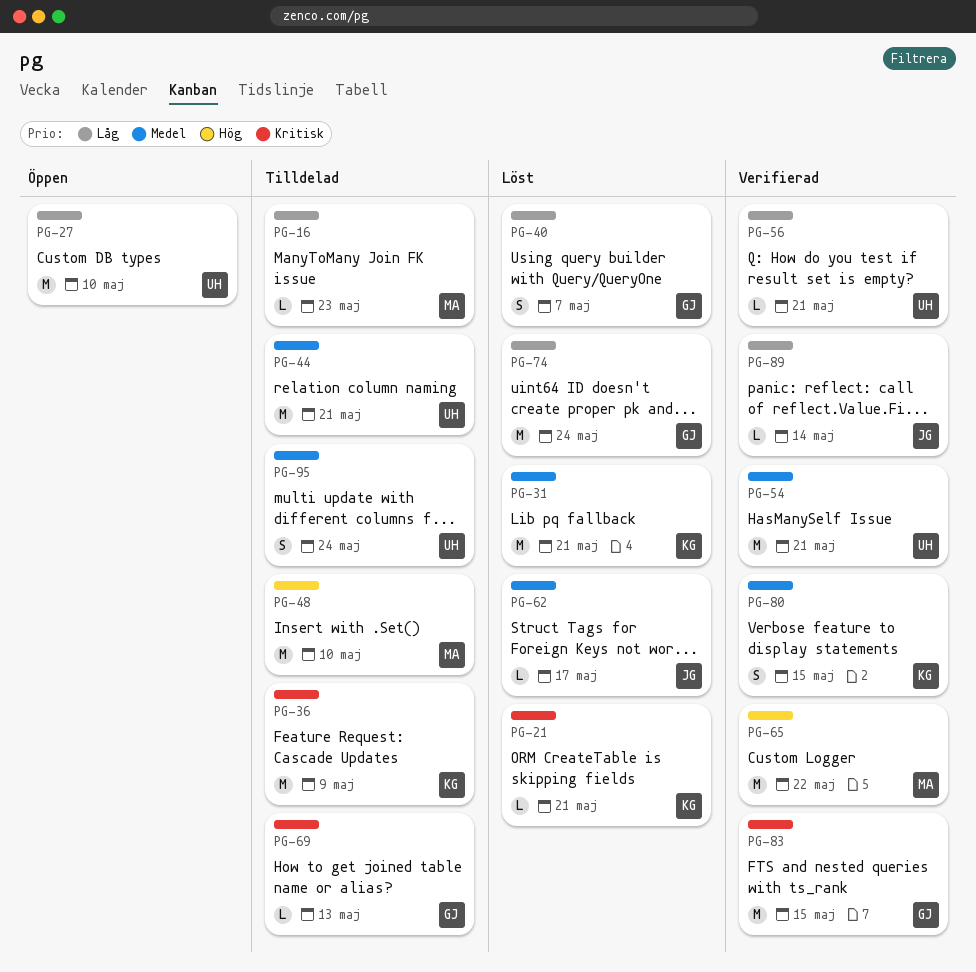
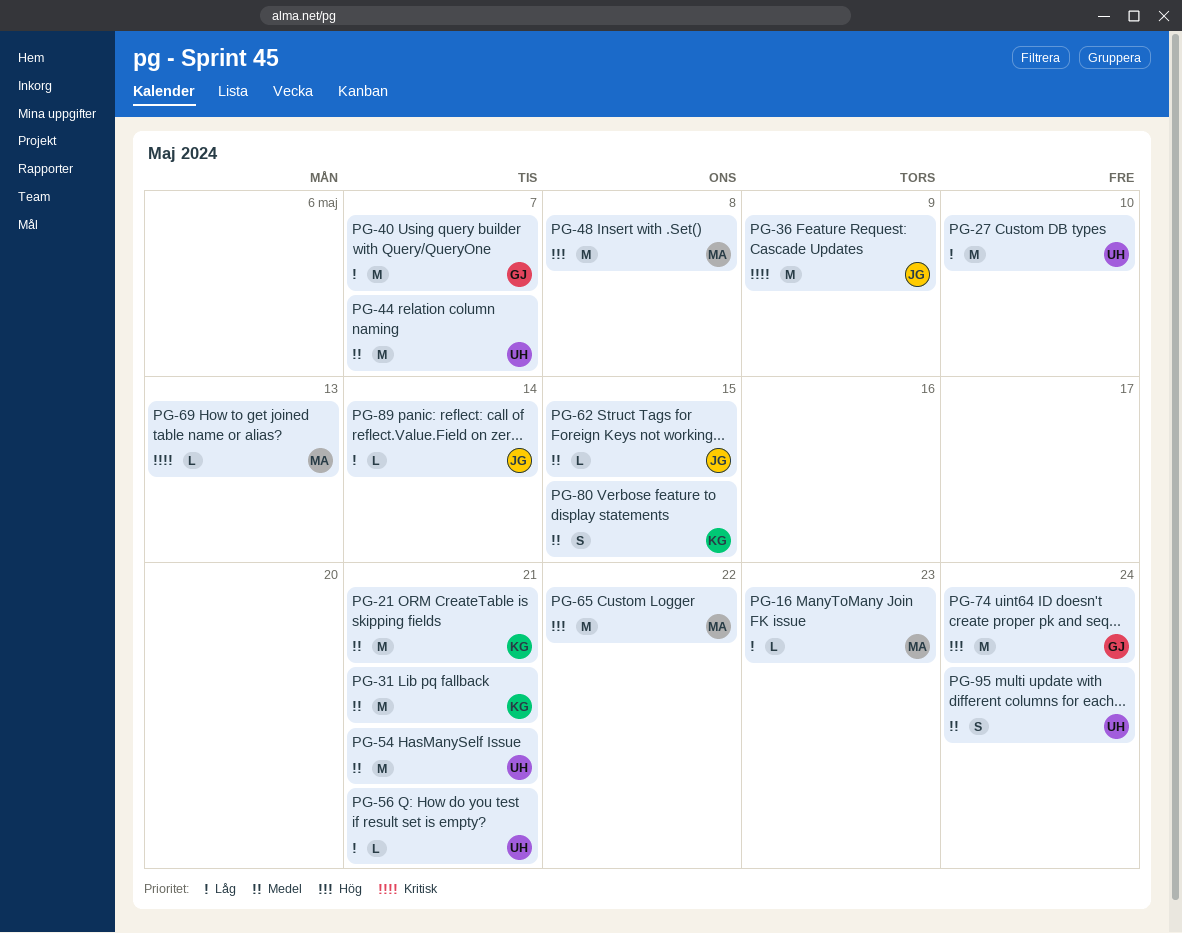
PG-21, priority: Kritisk -> Medel
PG-21, estimate: L -> M
PG-36, owner: KG -> JG
PG-40, estimate: S -> M
PG-44, due: May 21 -> May 7
PG-48, due: May 10 -> May 8
PG-62, due: May 17 -> May 15
PG-69, owner: GJ -> MA
PG-74, priority: Låg -> Hög
PG-83: present -> none

